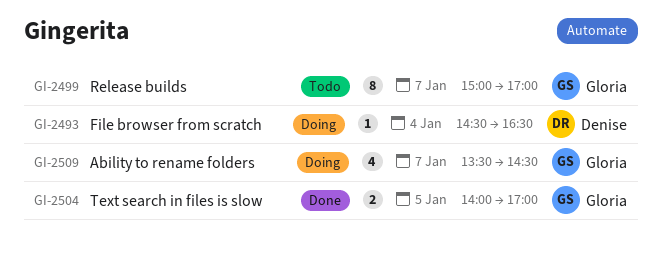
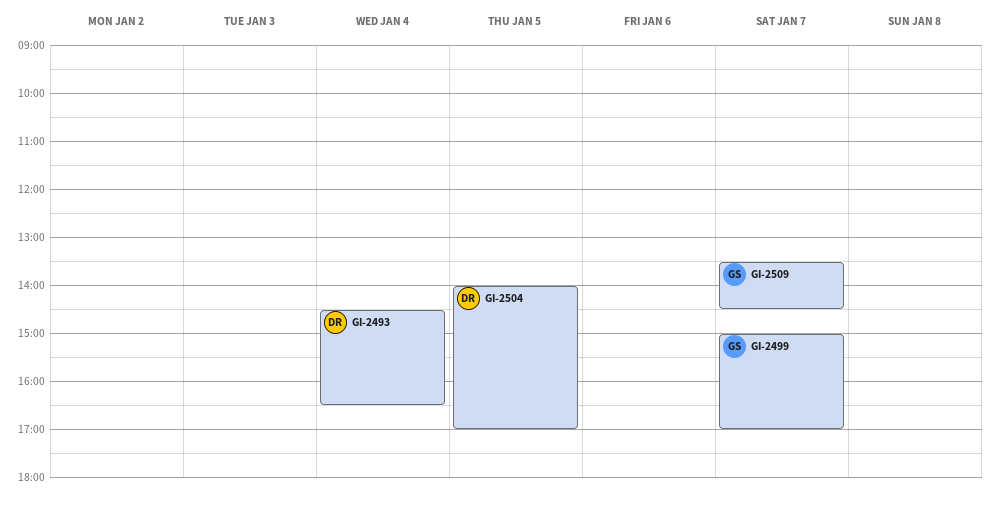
GI-2504, owner: Gloria -> Denise

